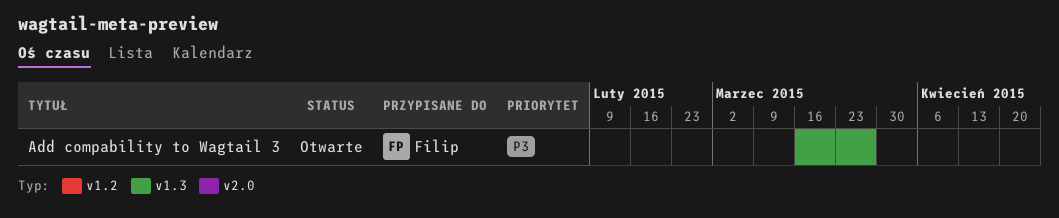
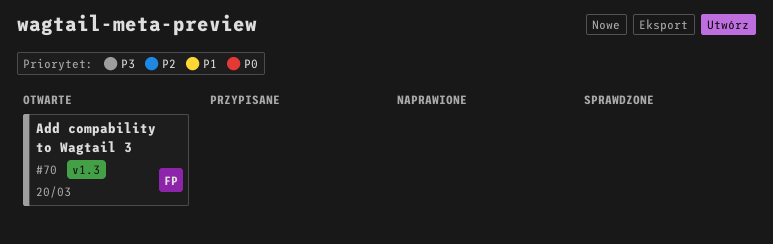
Add compability to Wagtail 3, due: Mar 27 -> Mar 20

